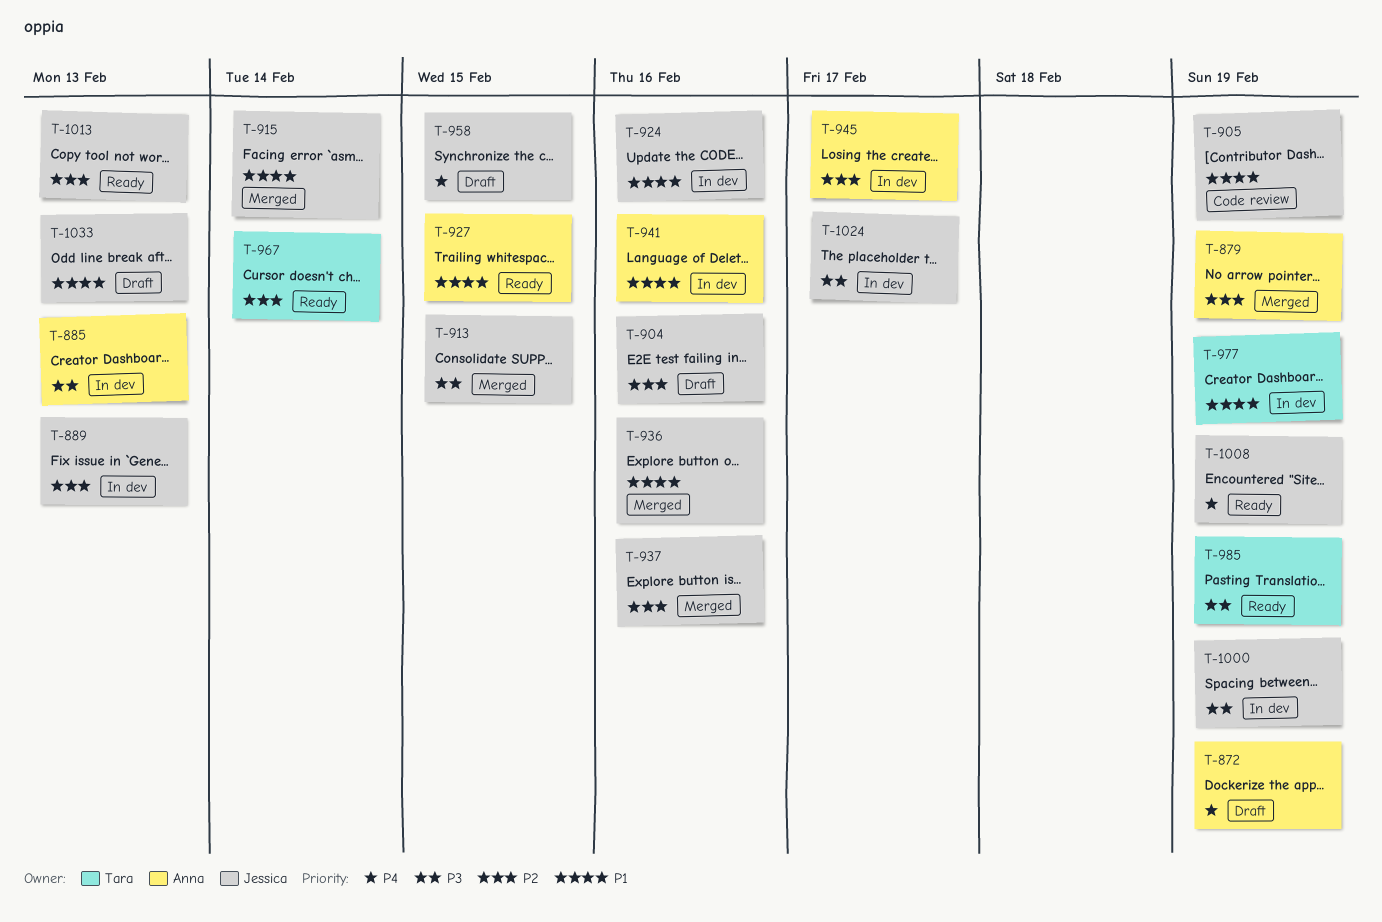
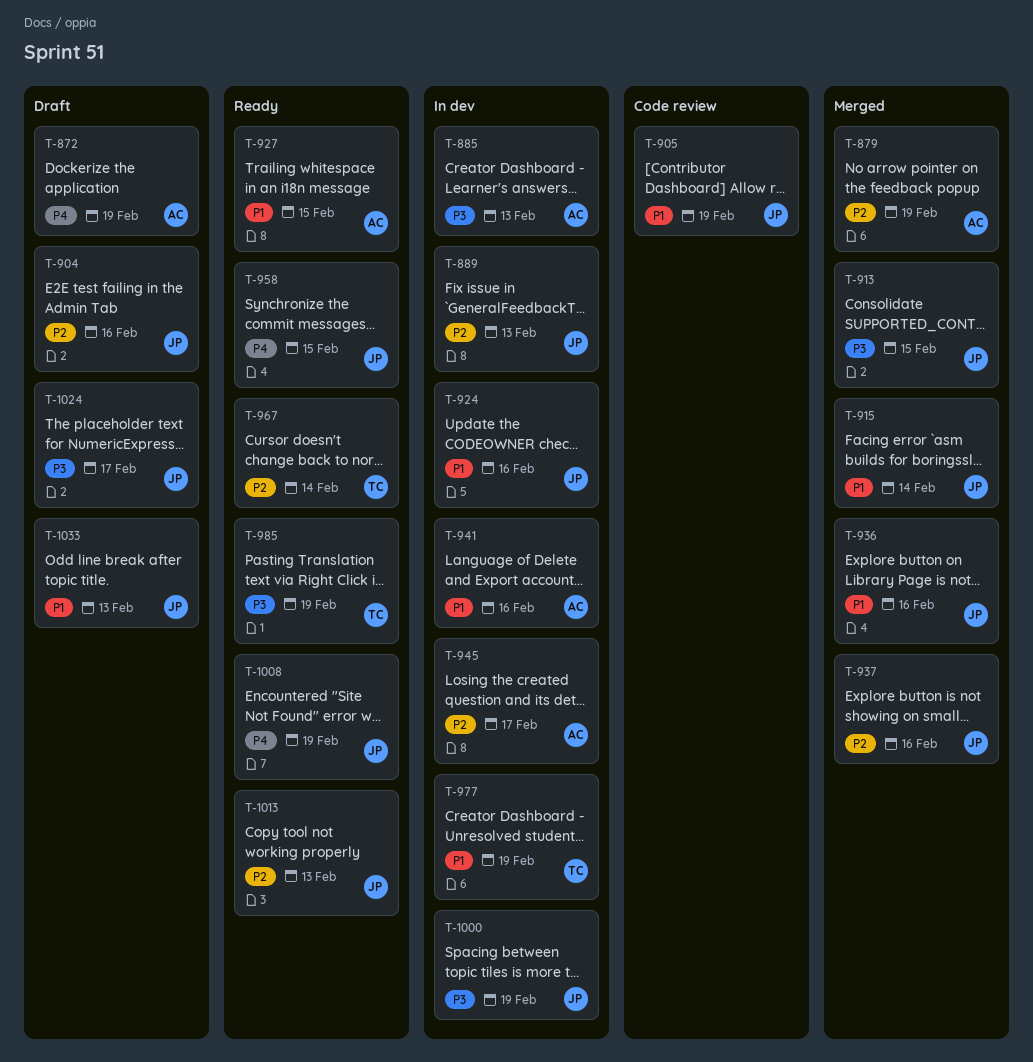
T-958, status: Draft -> Ready
T-1024, status: In dev -> Draft

